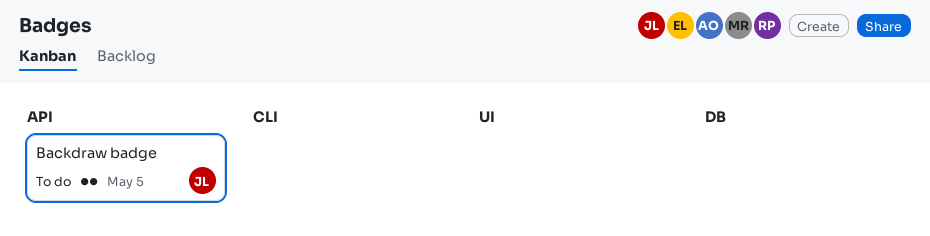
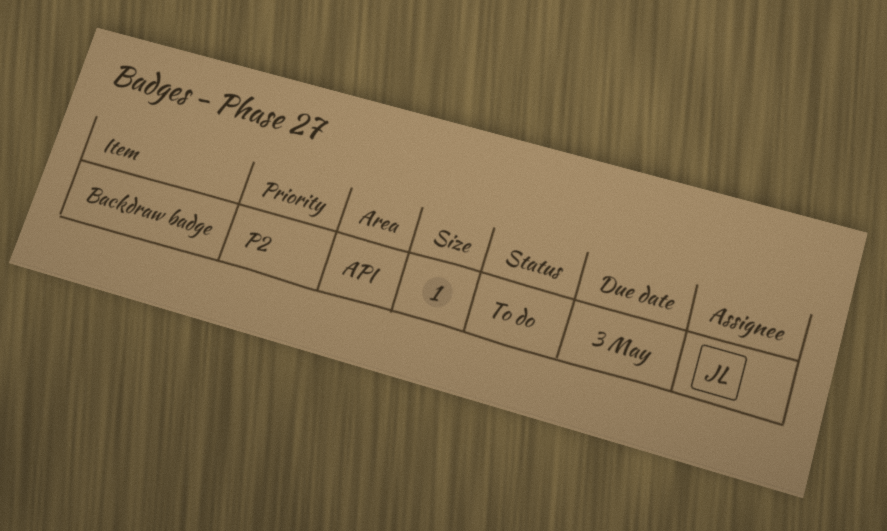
Backdraw badge, estimate: 2 -> 1
Backdraw badge, due: May 5 -> May 3

